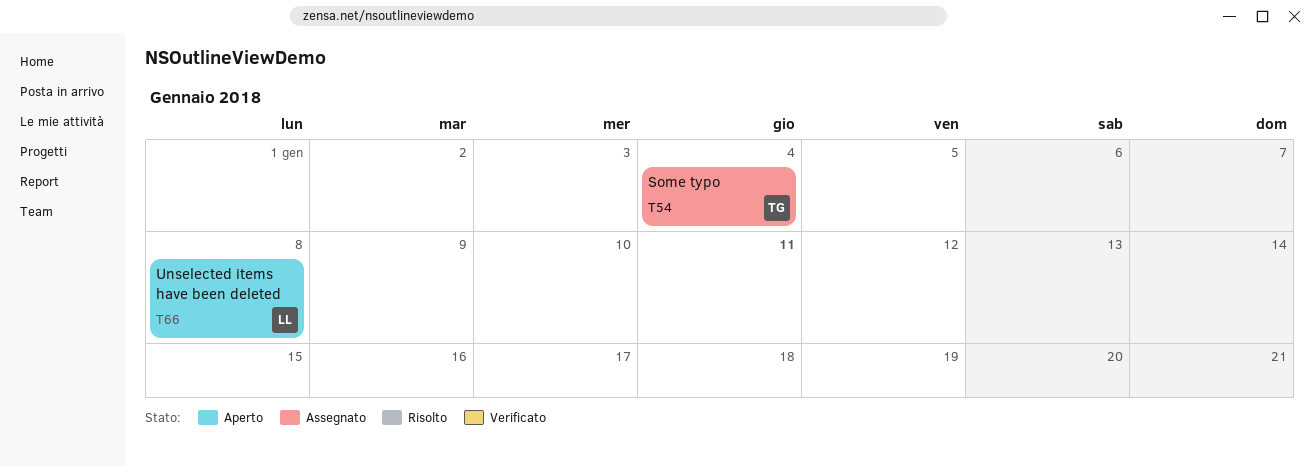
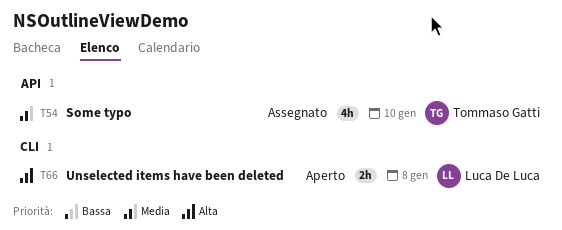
T54, due: Jan 4 -> Jan 10

